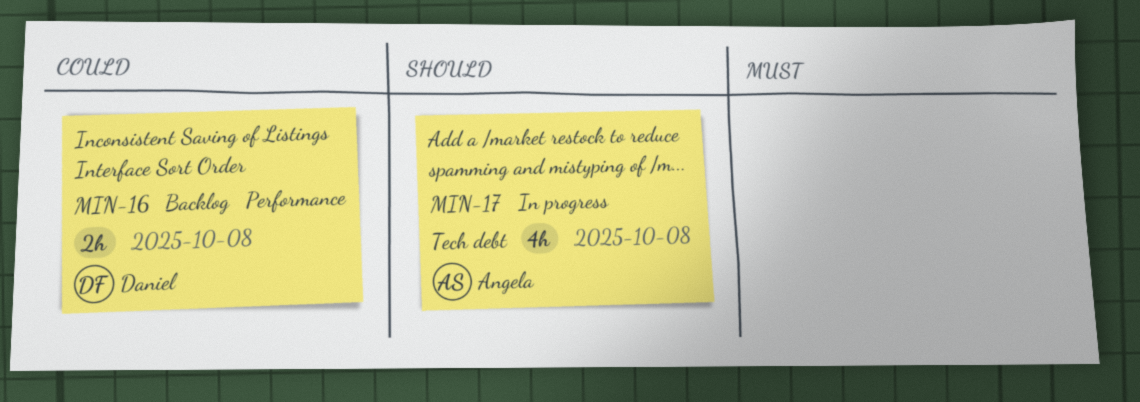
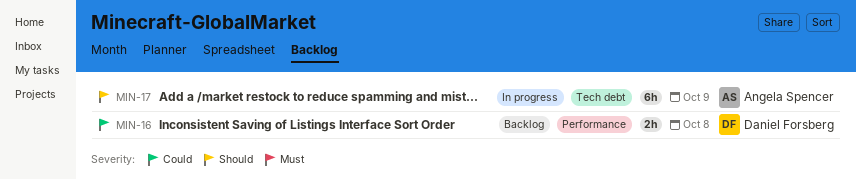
MIN-17, estimate: 4h -> 6h
MIN-17, due: Oct 8 -> Oct 9

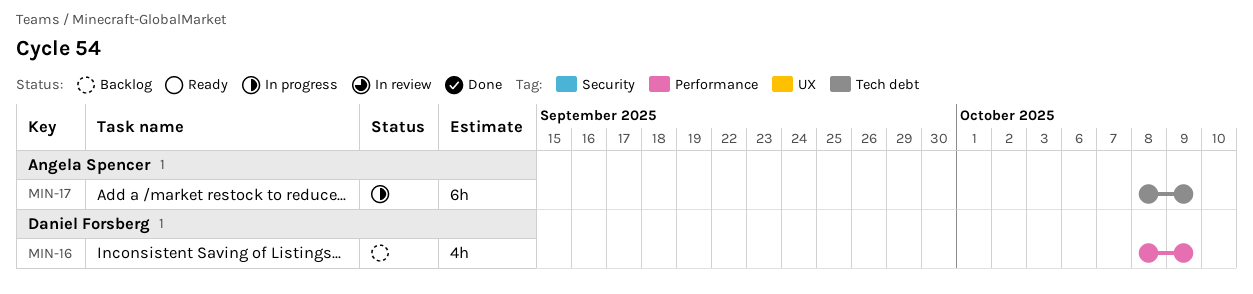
MIN-16, estimate: 2h -> 4h
MIN-16, due: Oct 8 -> Oct 9

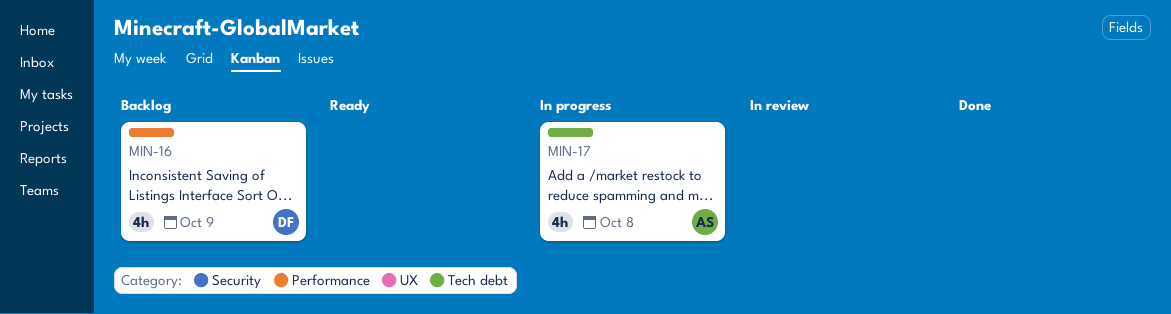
MIN-17, estimate: 6h -> 4h
MIN-17, due: Oct 9 -> Oct 8

